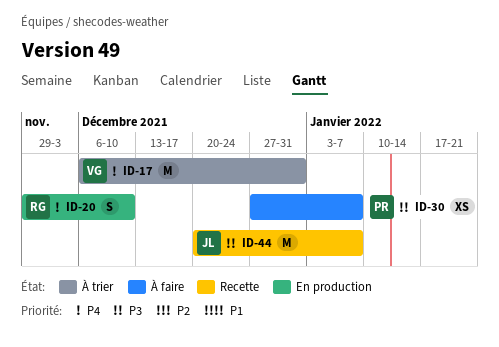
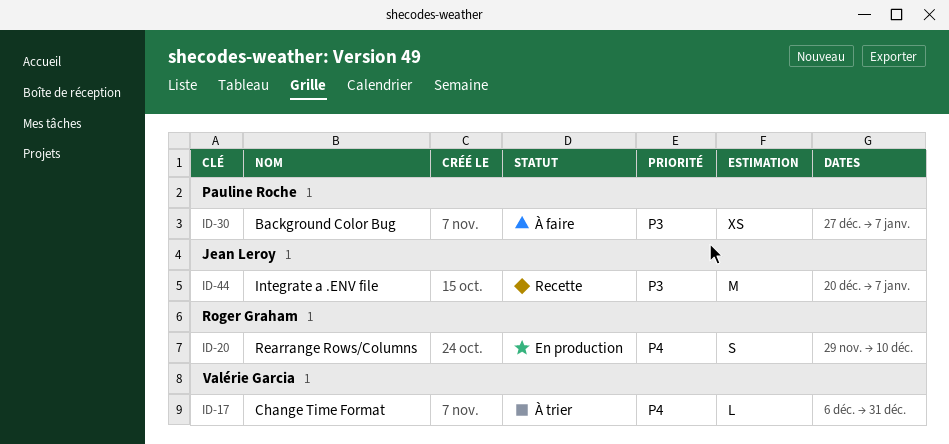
ID-17, estimate: M -> L

